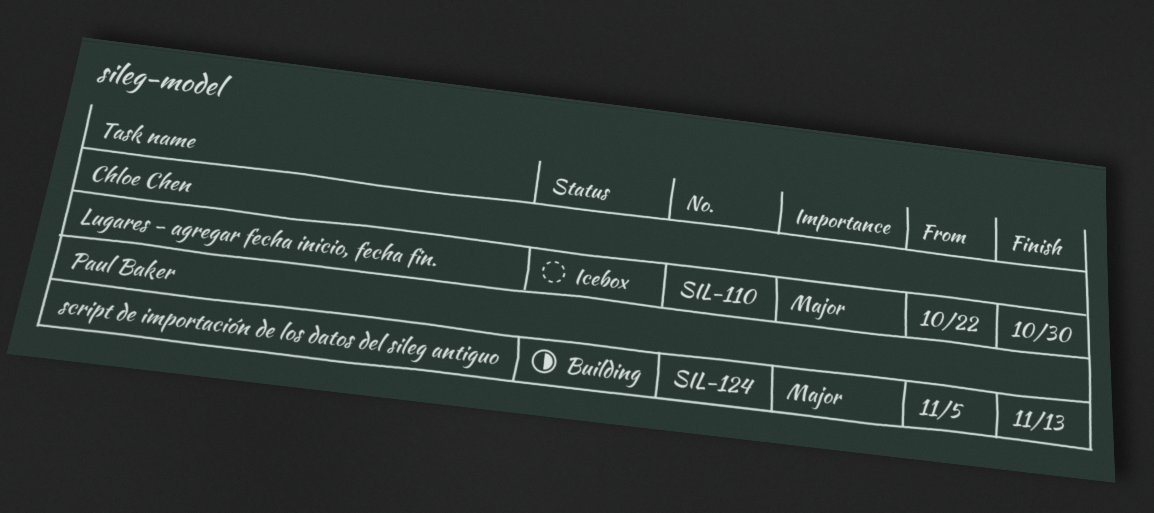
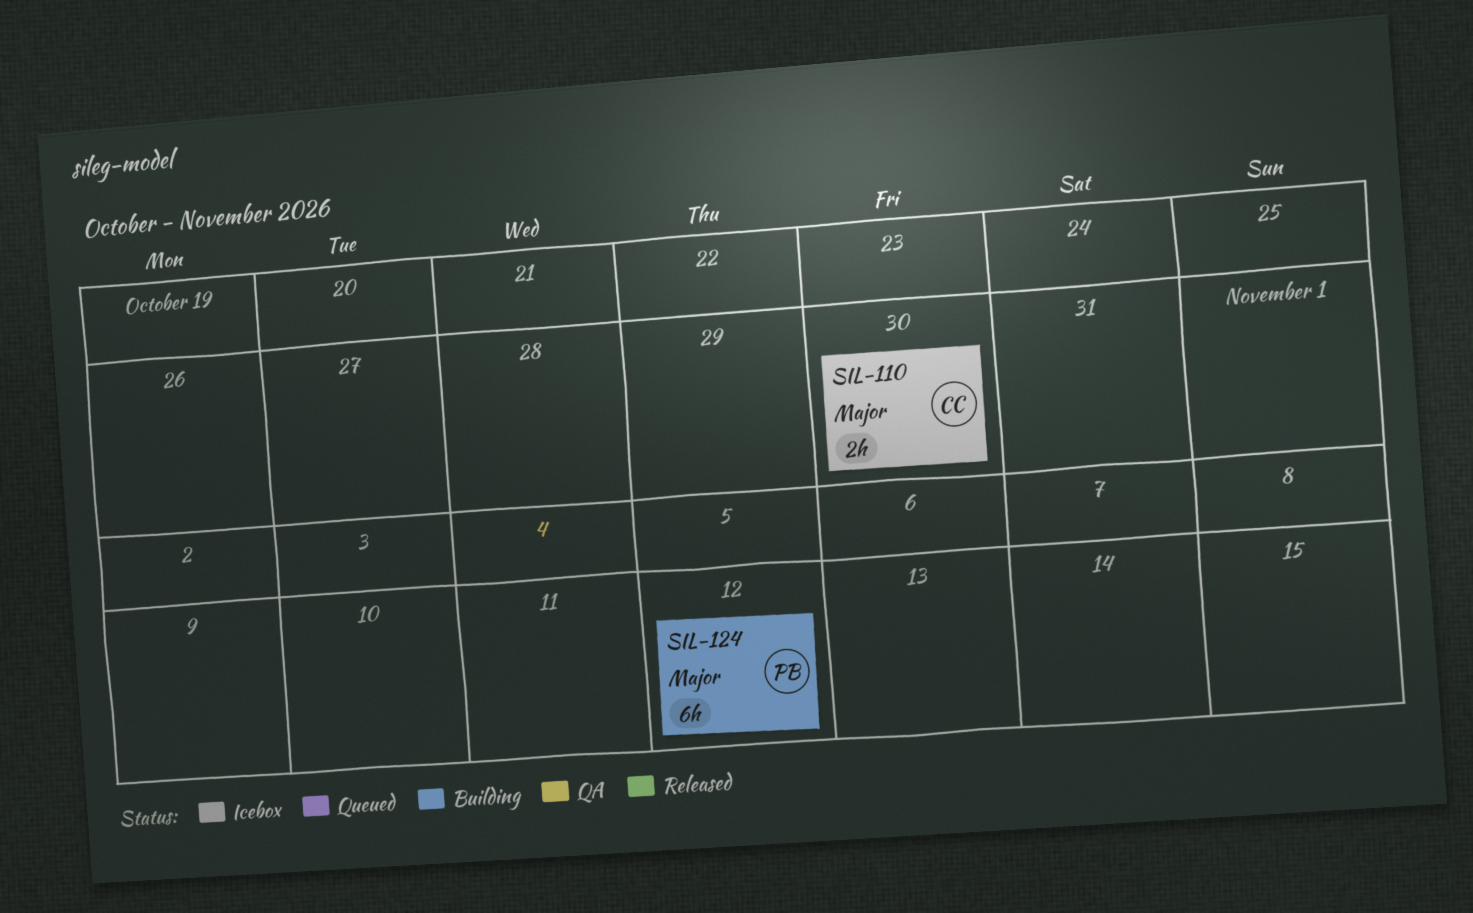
SIL-124, due: Nov 13 -> Nov 12

